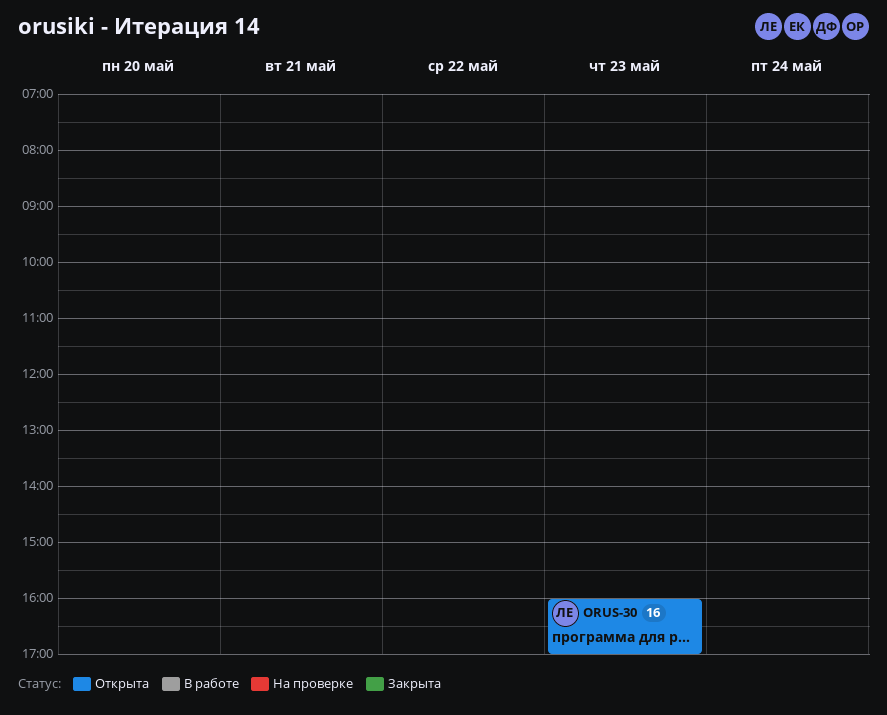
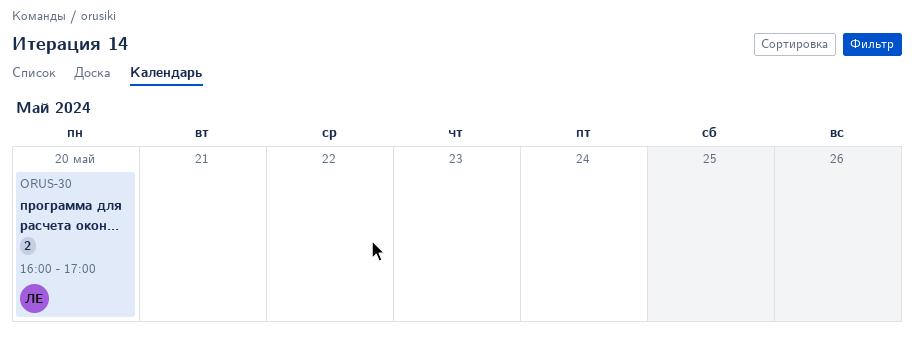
ORUS-30, estimate: 16 -> 2
ORUS-30, day: May 23 -> May 20

